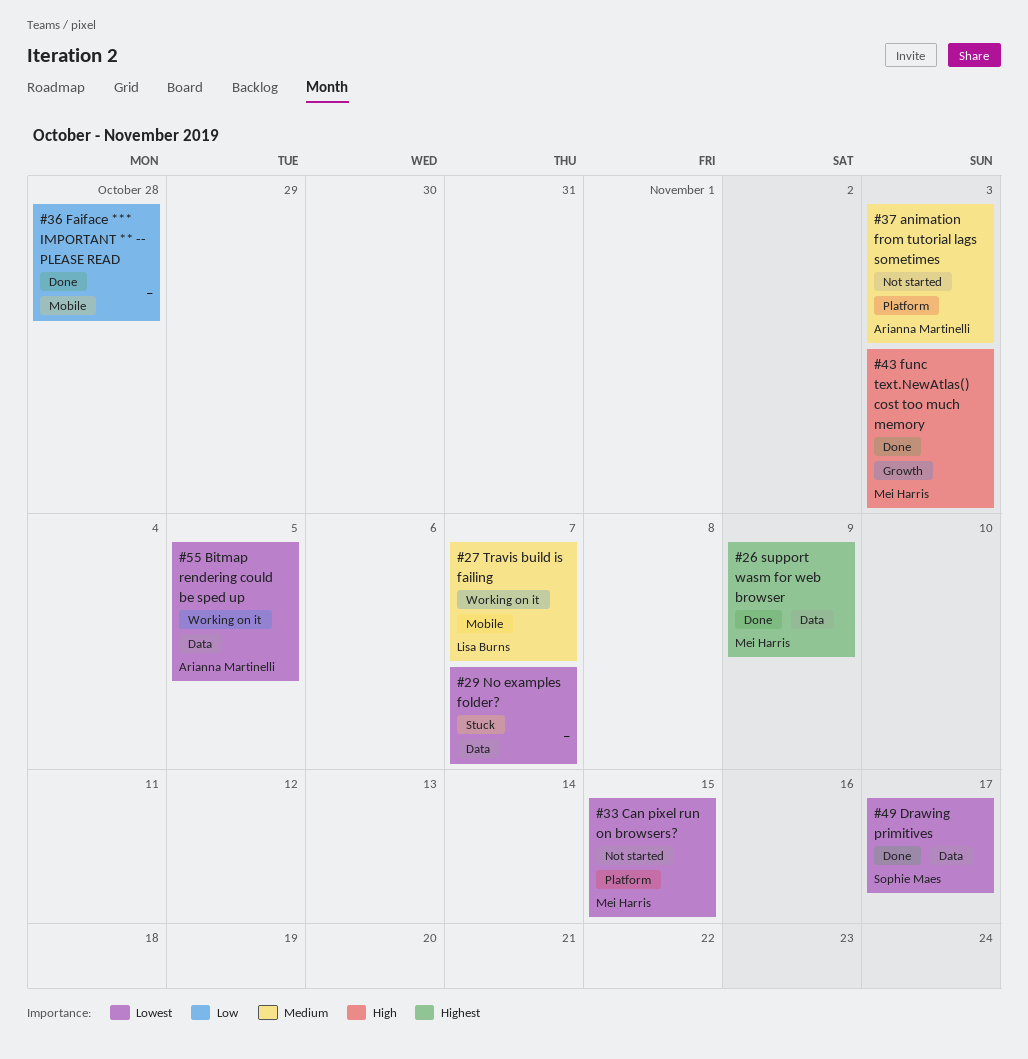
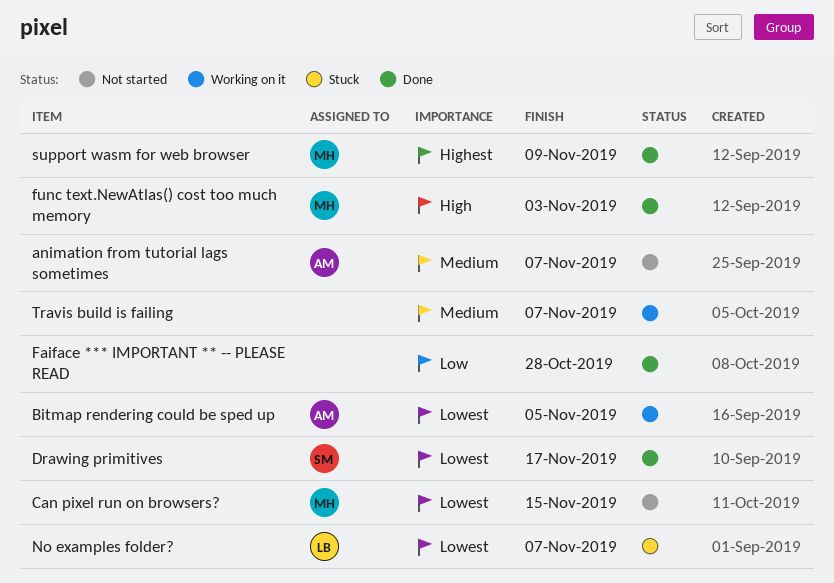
animation from tutorial lags sometimes, due: Nov 3 -> Nov 7
No examples folder?, owner: none -> Lisa Burns
Travis build is failing, owner: Lisa Burns -> none

